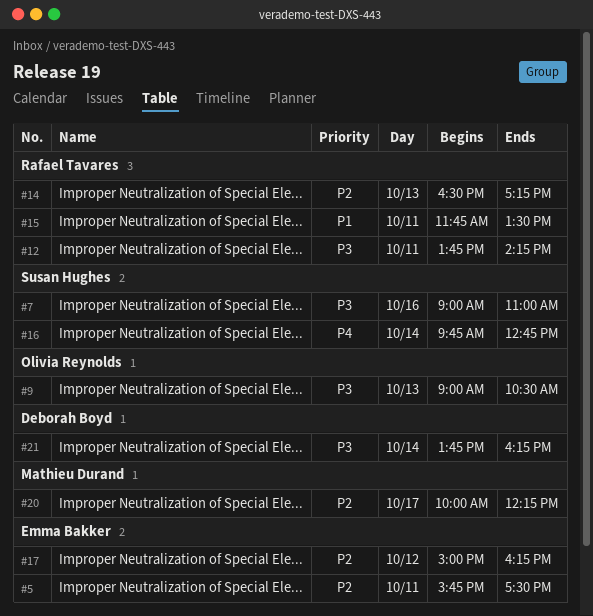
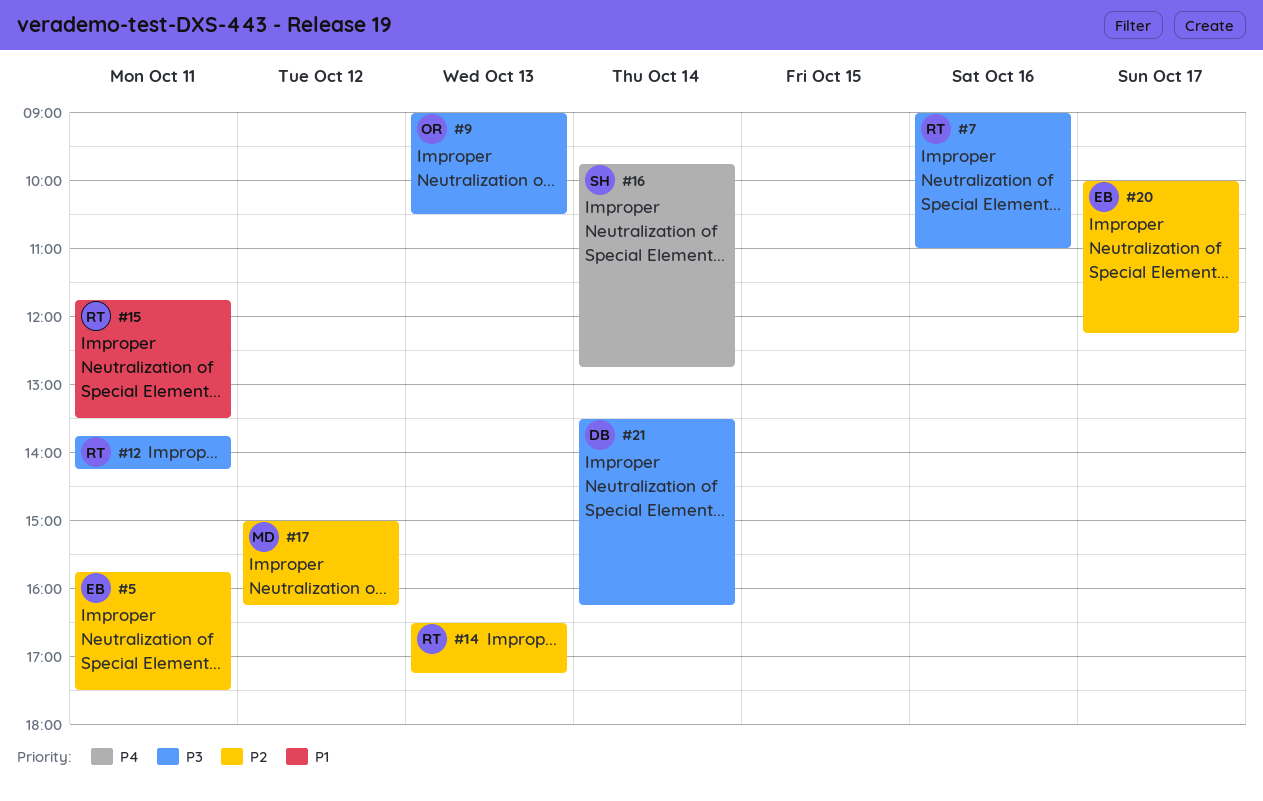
#7, owner: Susan Hughes -> Rafael Tavares
#17, owner: Emma Bakker -> Mathieu Durand
#20, owner: Mathieu Durand -> Emma Bakker
#21, begins: 13:45 -> 13:30

